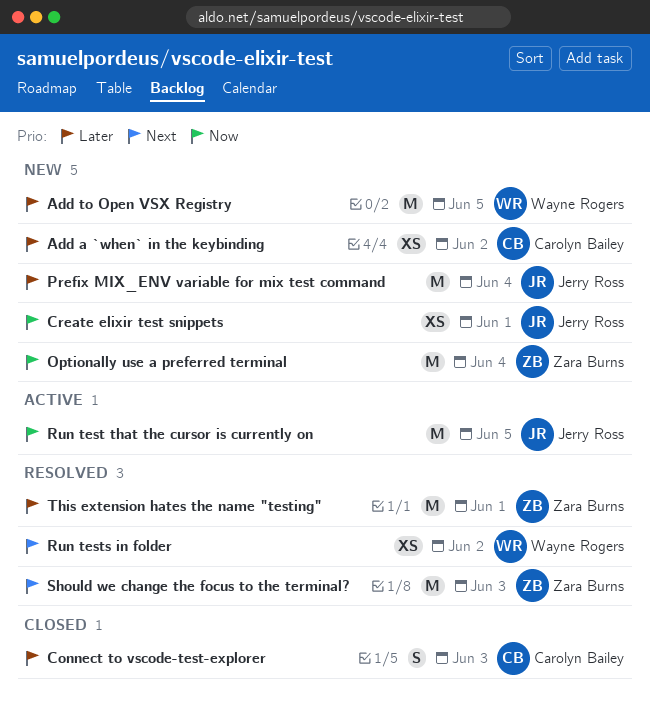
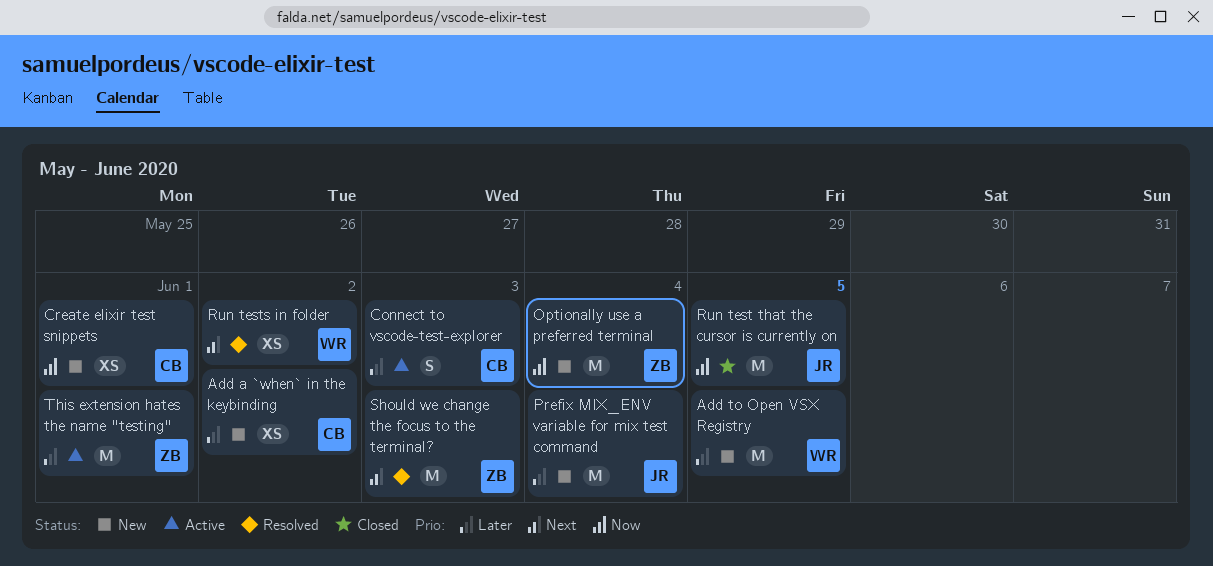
Connect to vscode-test-explorer, status: Closed -> Active
Create elixir test snippets, owner: Jerry Ross -> Carolyn Bailey
Run test that the cursor is currently on, status: Active -> Closed
This extension hates the name "testing", status: Resolved -> Active

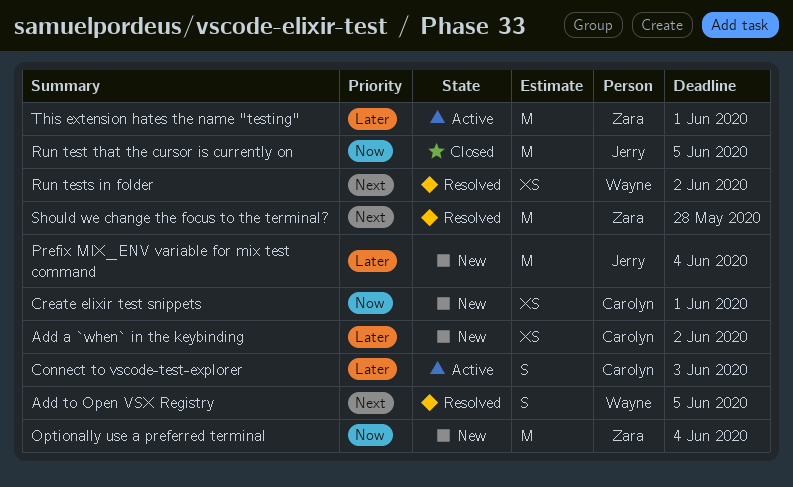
Add to Open VSX Registry, status: New -> Resolved
Add to Open VSX Registry, priority: Later -> Next
Add to Open VSX Registry, estimate: M -> S
Should we change the focus to the terminal?, due: Jun 3 -> May 28

